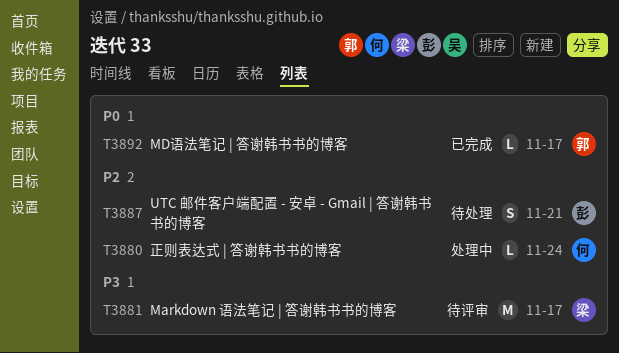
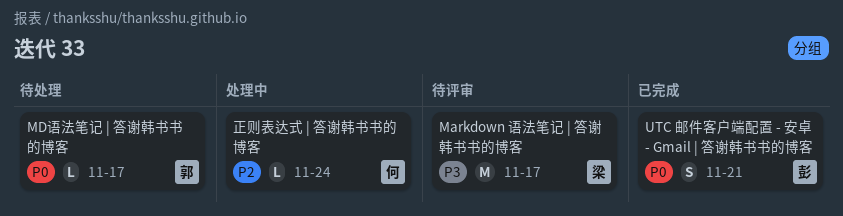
MD语法笔记 | 答谢韩书书的博客, status: 已完成 -> 待处理
UTC 邮件客户端配置 - 安卓 - Gmail | 答谢韩书书的博客, status: 待处理 -> 已完成
UTC 邮件客户端配置 - 安卓 - Gmail | 答谢韩书书的博客, priority: P2 -> P0

